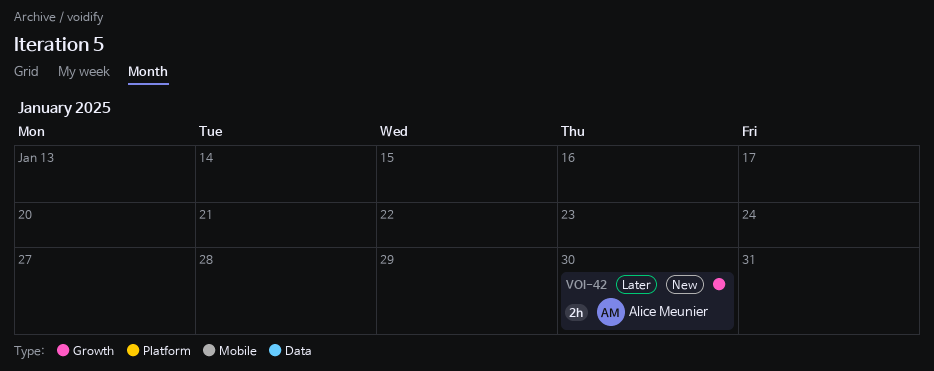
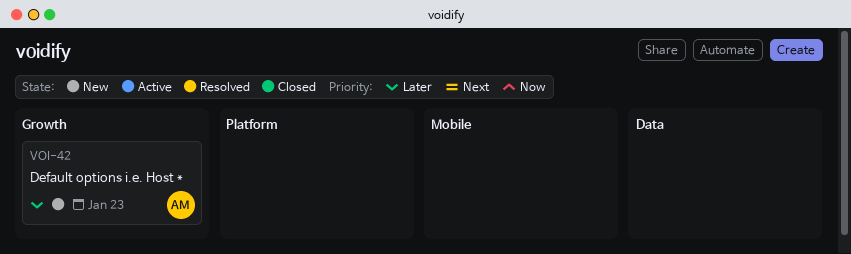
VOI-42, due: Jan 30 -> Jan 23

